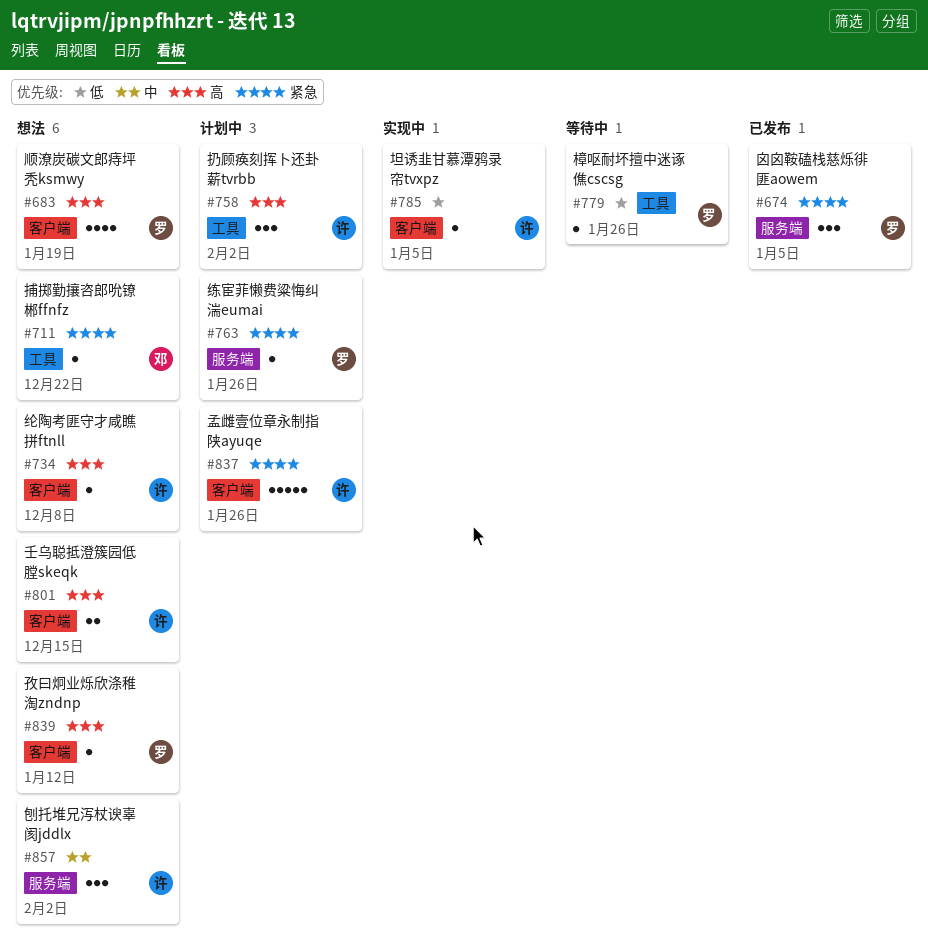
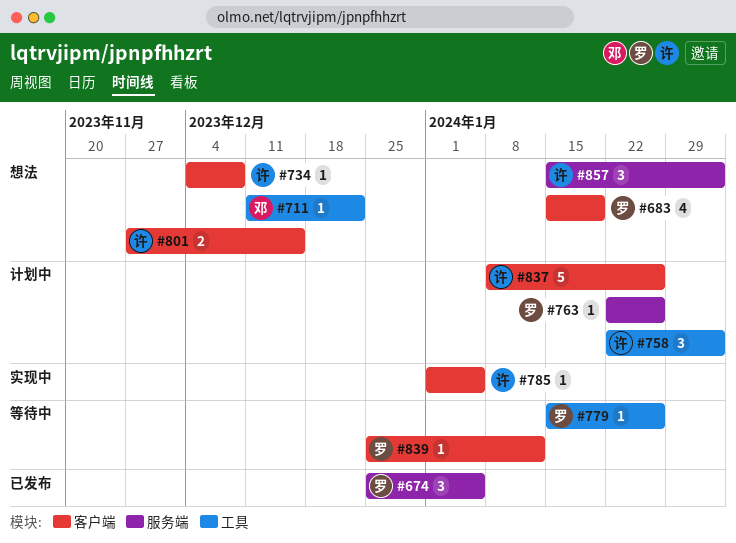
#839, status: 想法 -> 等待中

